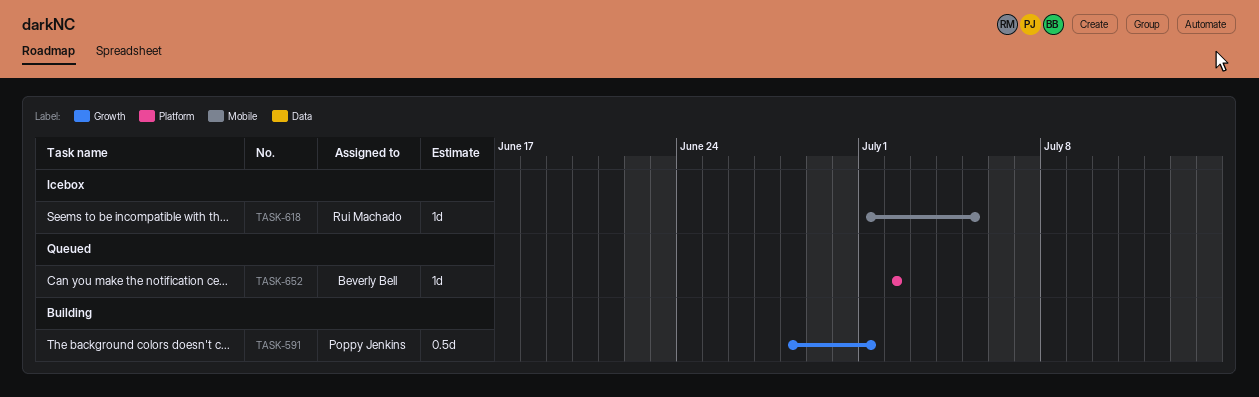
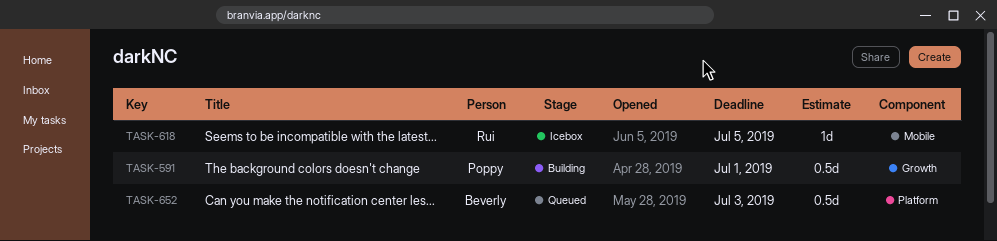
TASK-652, estimate: 1d -> 0.5d
TASK-652, due: Jul 2 -> Jul 3

